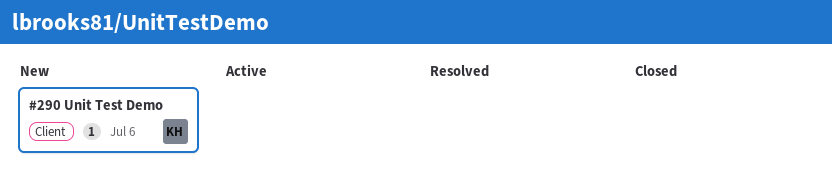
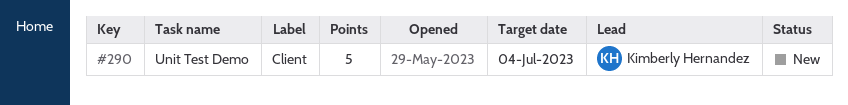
#290, estimate: 1 -> 5
#290, due: Jul 6 -> Jul 4

